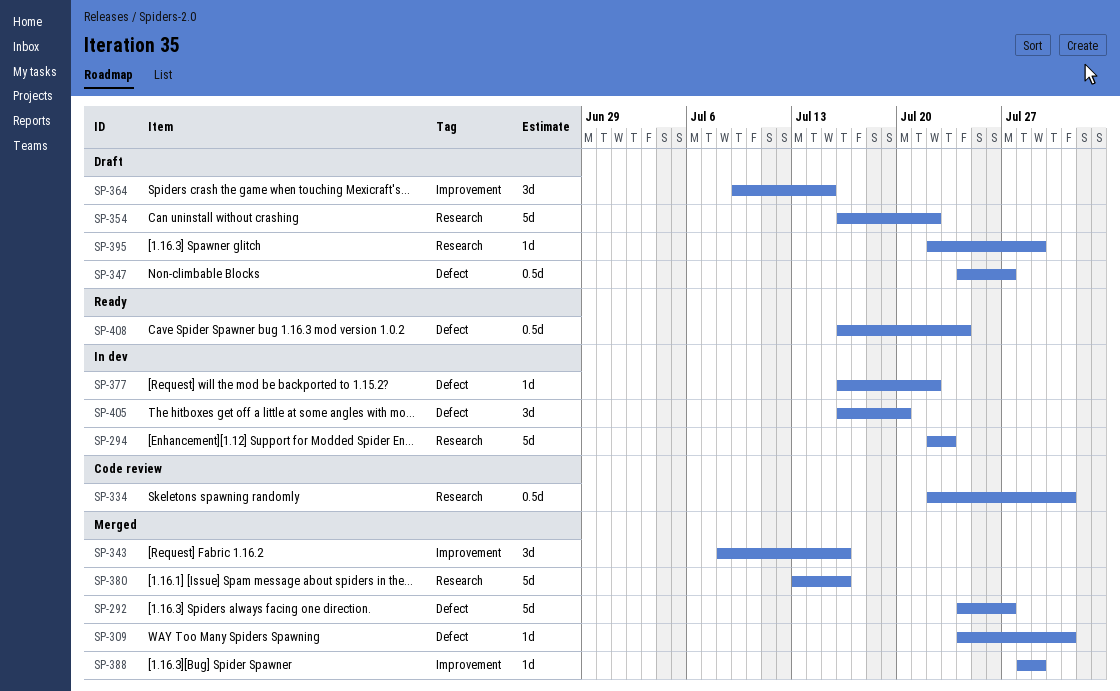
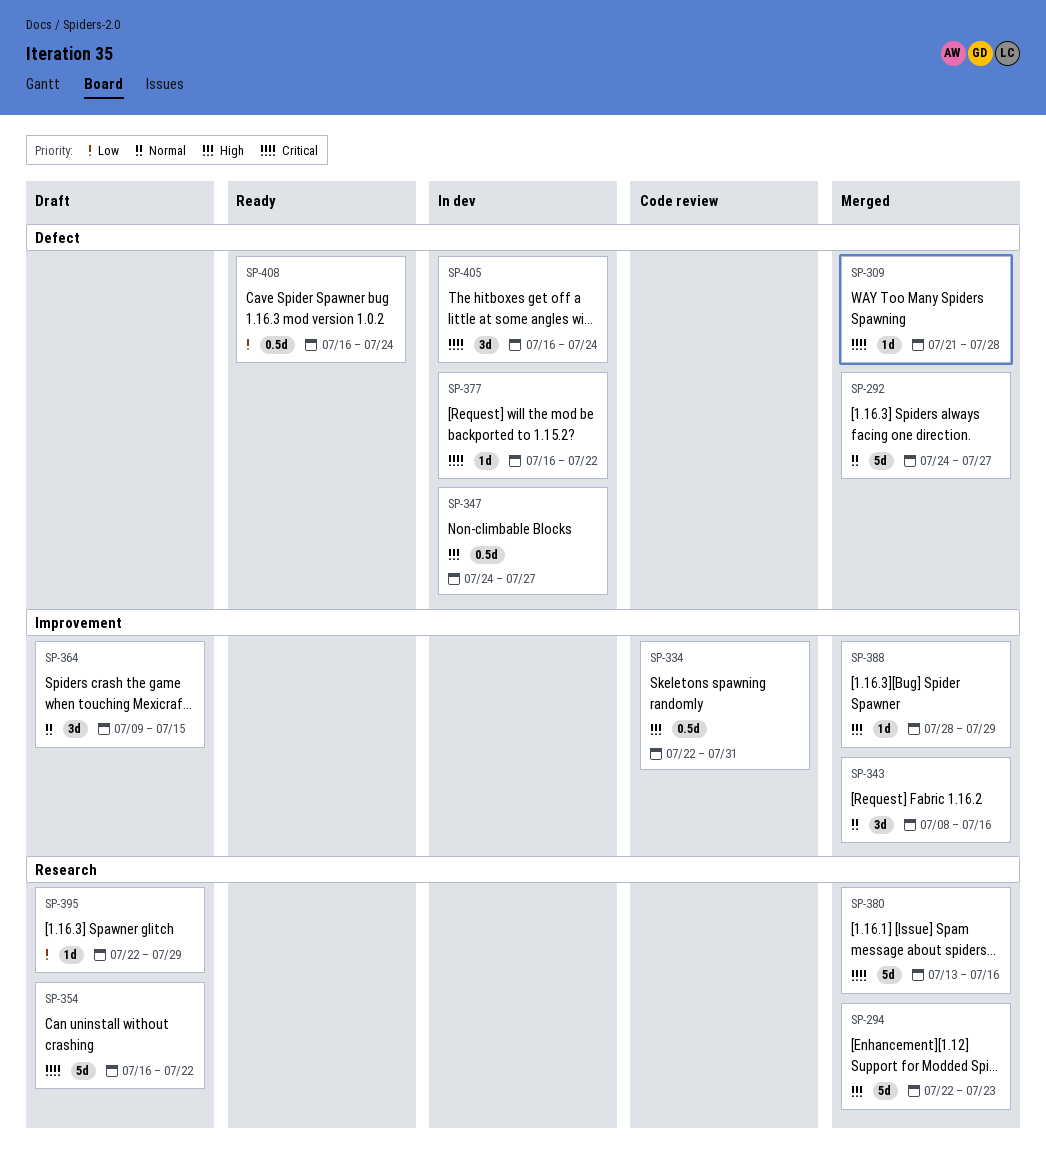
SP-294, status: In dev -> Merged
SP-309, start: Jul 24 -> Jul 21
SP-309, due: Jul 31 -> Jul 28
SP-334, label: Research -> Improvement
SP-347, status: Draft -> In dev
SP-405, due: Jul 20 -> Jul 24

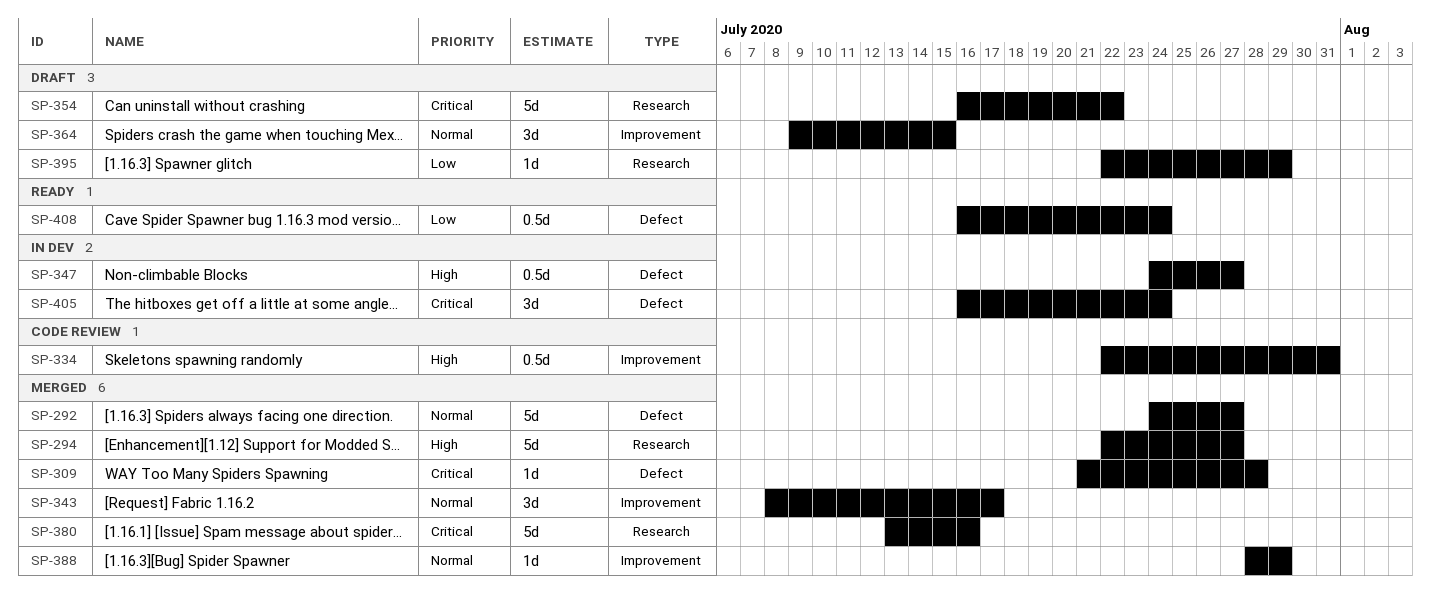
SP-294, due: Jul 23 -> Jul 27
SP-343, due: Jul 16 -> Jul 17
SP-377: present -> none
SP-388, priority: High -> Normal

